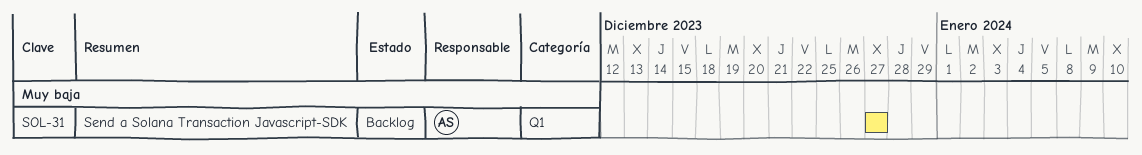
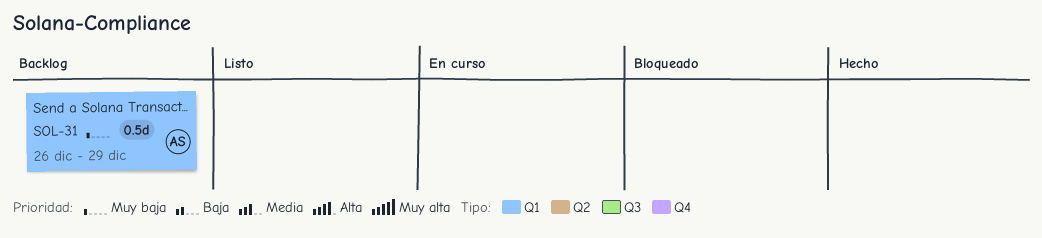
SOL-31, start: Dec 27 -> Dec 26
SOL-31, due: Dec 27 -> Dec 29

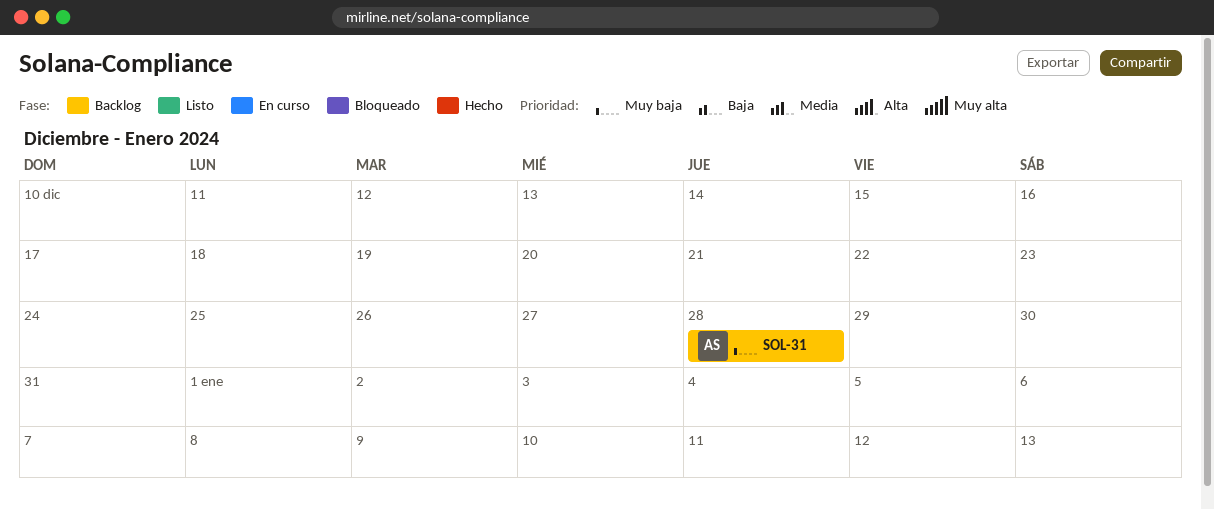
SOL-31, start: Dec 26 -> Dec 28
SOL-31, due: Dec 29 -> Dec 28

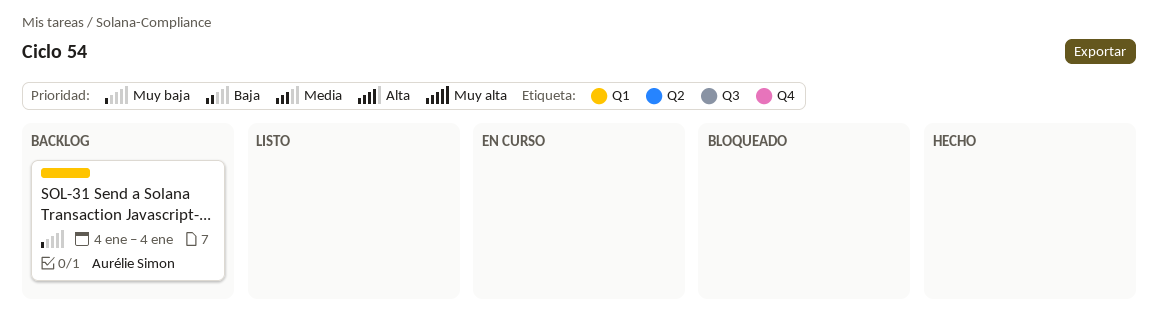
SOL-31, start: Dec 28 -> Jan 4
SOL-31, due: Dec 28 -> Jan 4

